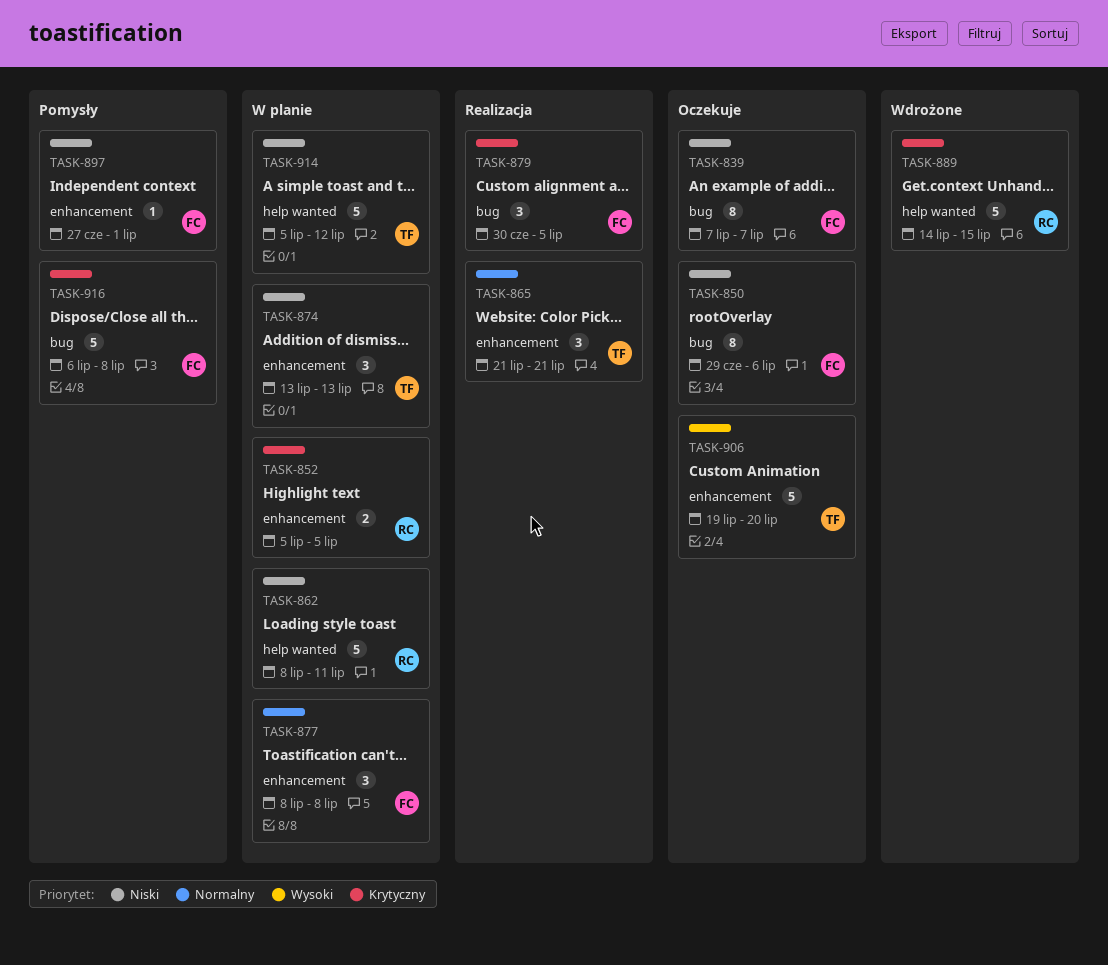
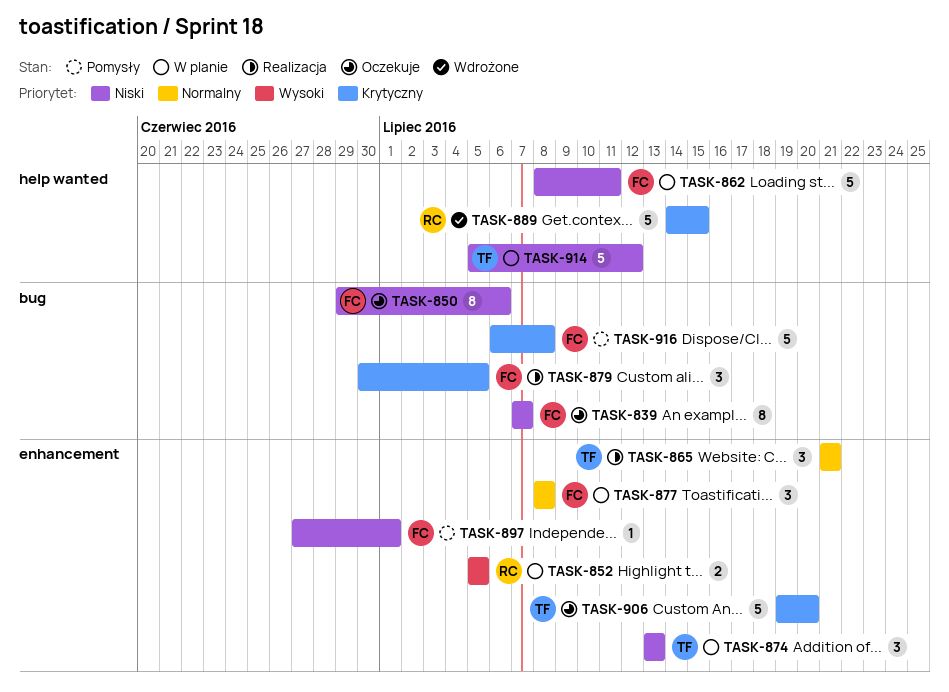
TASK-852, priority: Krytyczny -> Wysoki
TASK-862, owner: RC -> FC
TASK-906, priority: Wysoki -> Krytyczny

